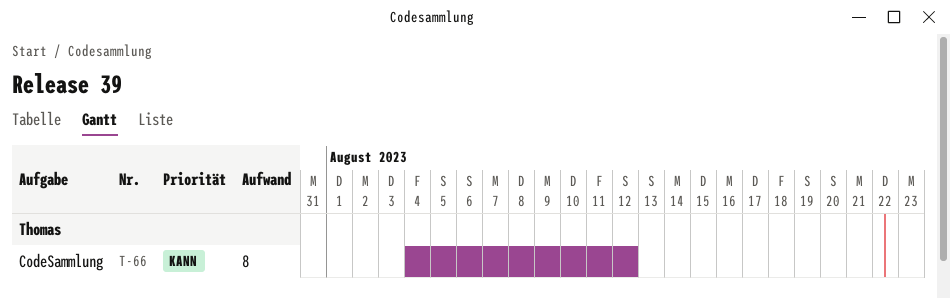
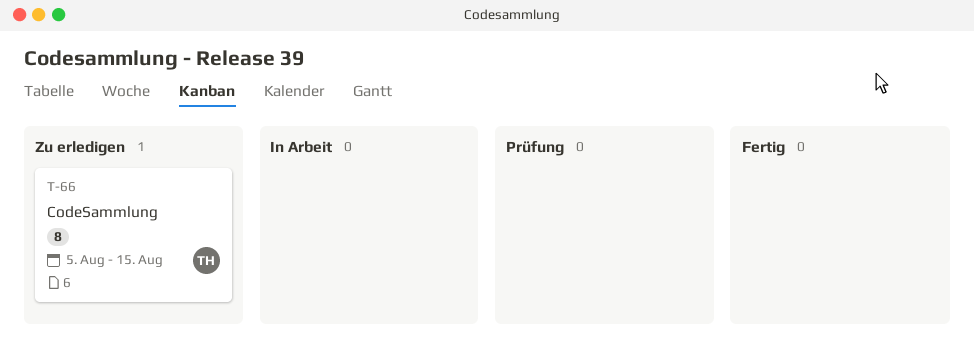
T-66, start: Aug 4 -> Aug 5
T-66, due: Aug 12 -> Aug 15

